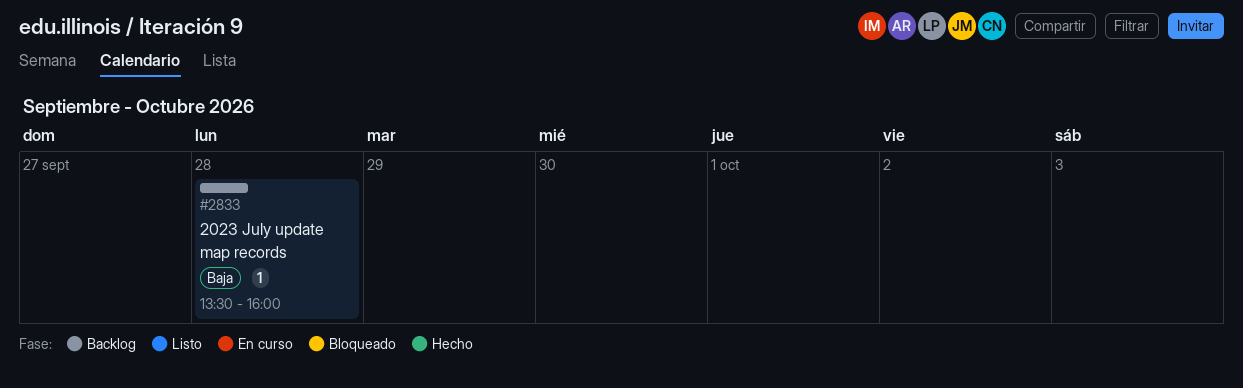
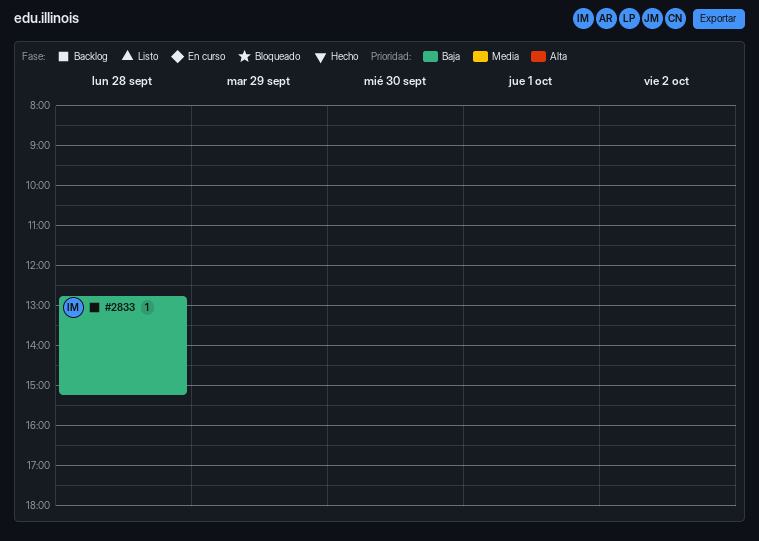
#2833, begins: 13:30 -> 12:45
#2833, ends: 16:00 -> 15:15

